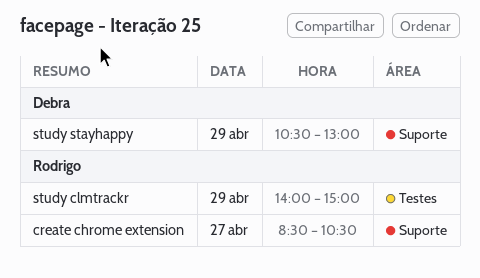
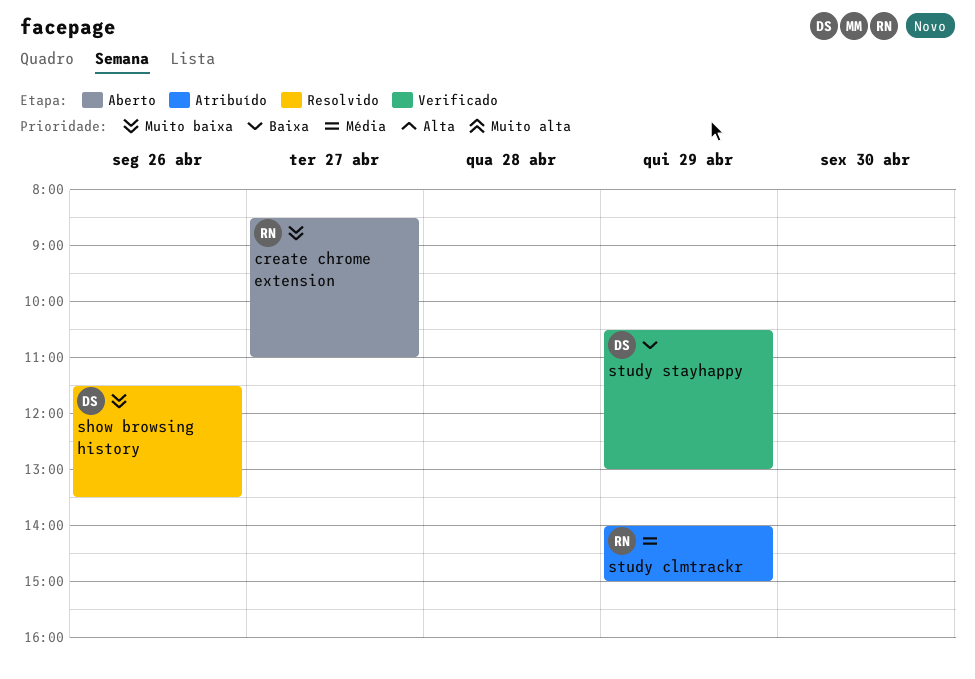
create chrome extension, ends: 10:30 -> 11:00
show browsing history: none -> present

